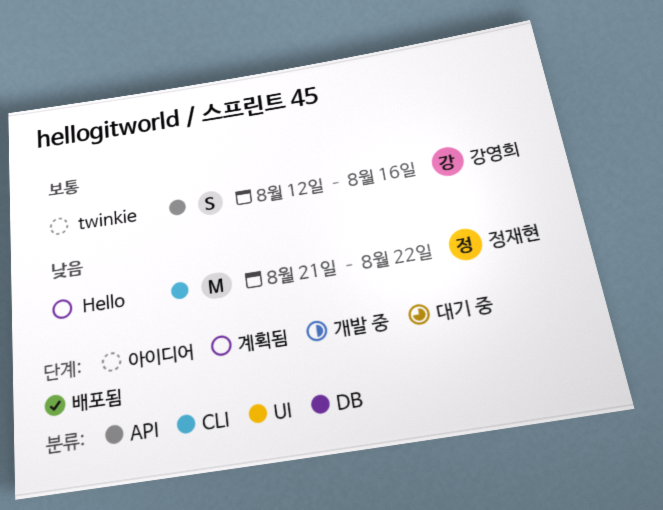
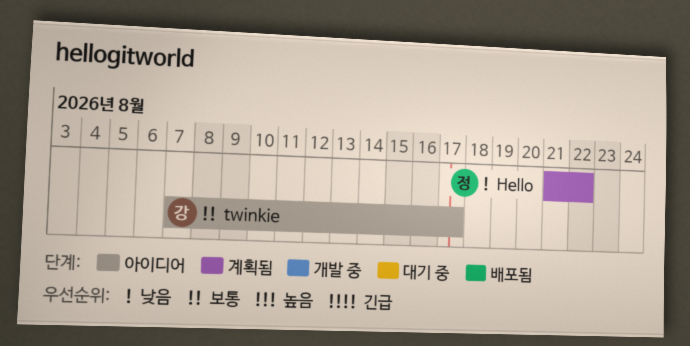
twinkie, start: Aug 12 -> Aug 7
twinkie, due: Aug 16 -> Aug 17

